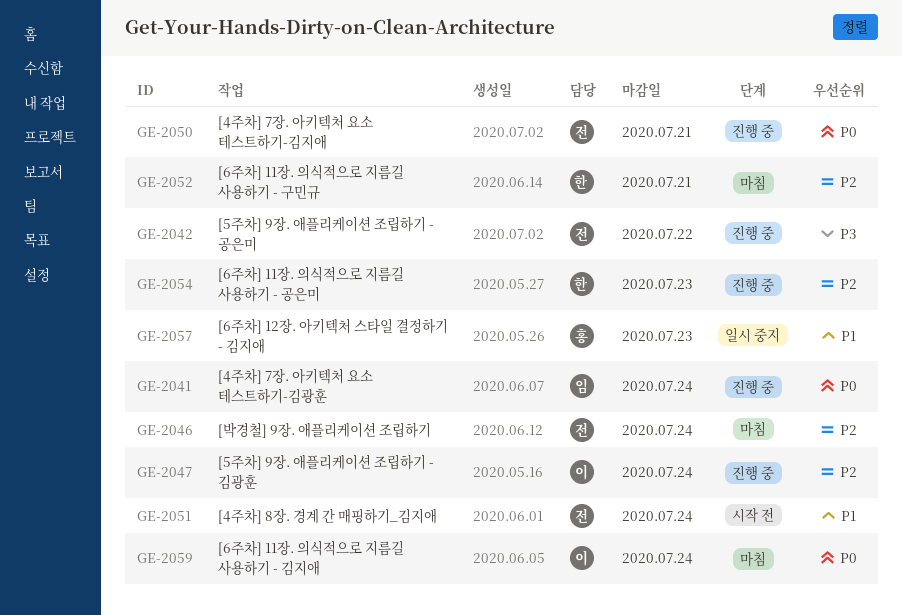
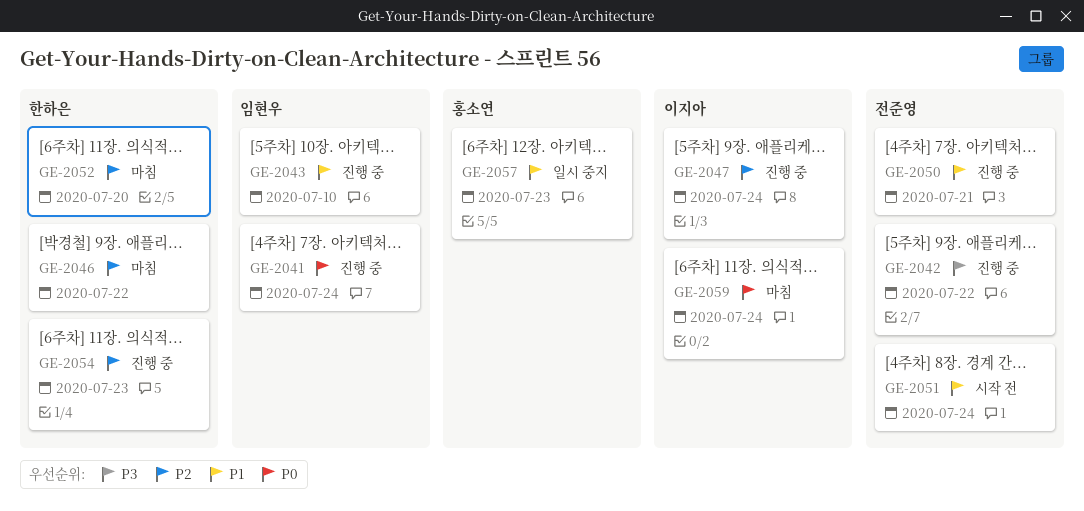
GE-2043: none -> present
GE-2046, owner: 전준영 -> 한하은
GE-2046, due: Jul 24 -> Jul 22
GE-2050, priority: P0 -> P1
GE-2052, due: Jul 21 -> Jul 20

